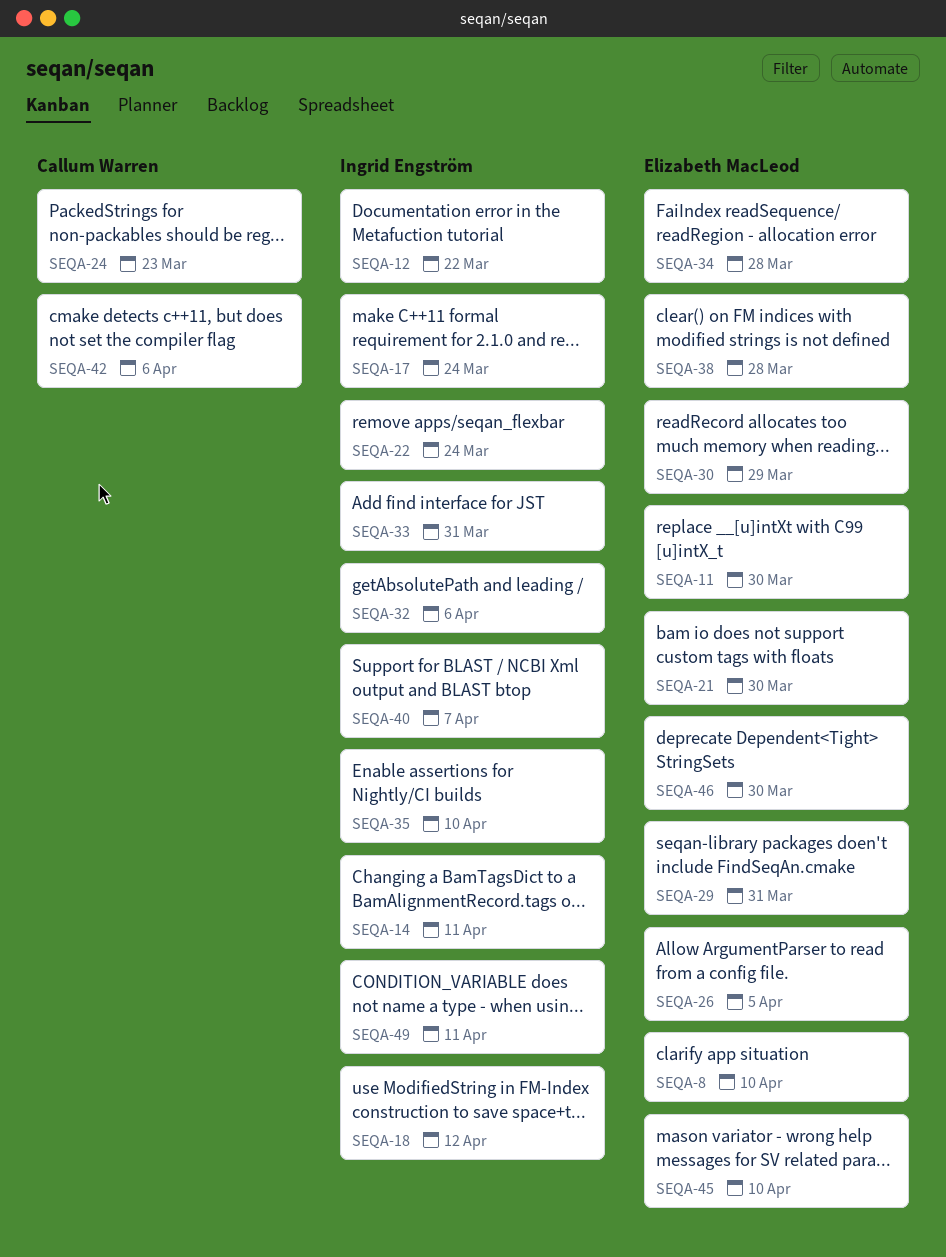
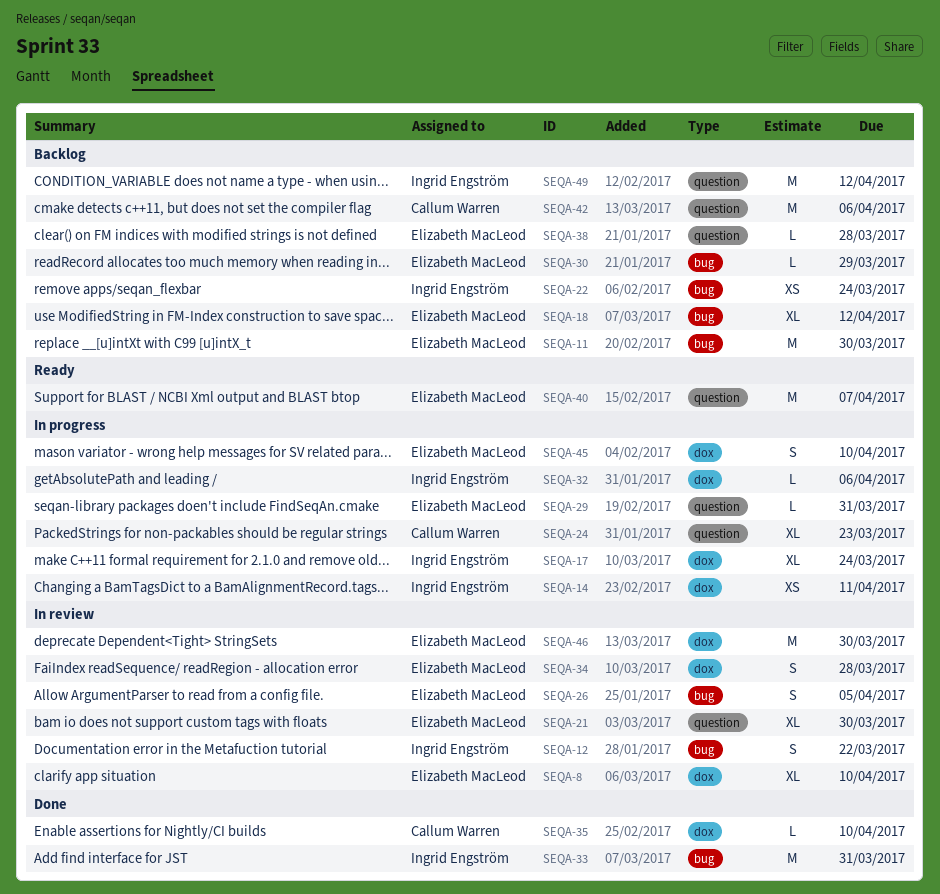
SEQA-18, owner: Ingrid Engström -> Elizabeth MacLeod
SEQA-35, owner: Ingrid Engström -> Callum Warren
SEQA-40, owner: Ingrid Engström -> Elizabeth MacLeod
SEQA-49, due: Apr 11 -> Apr 12

